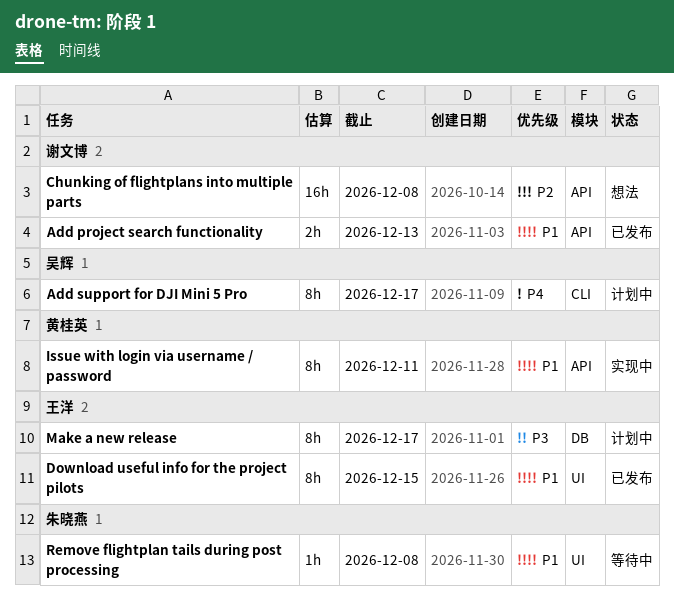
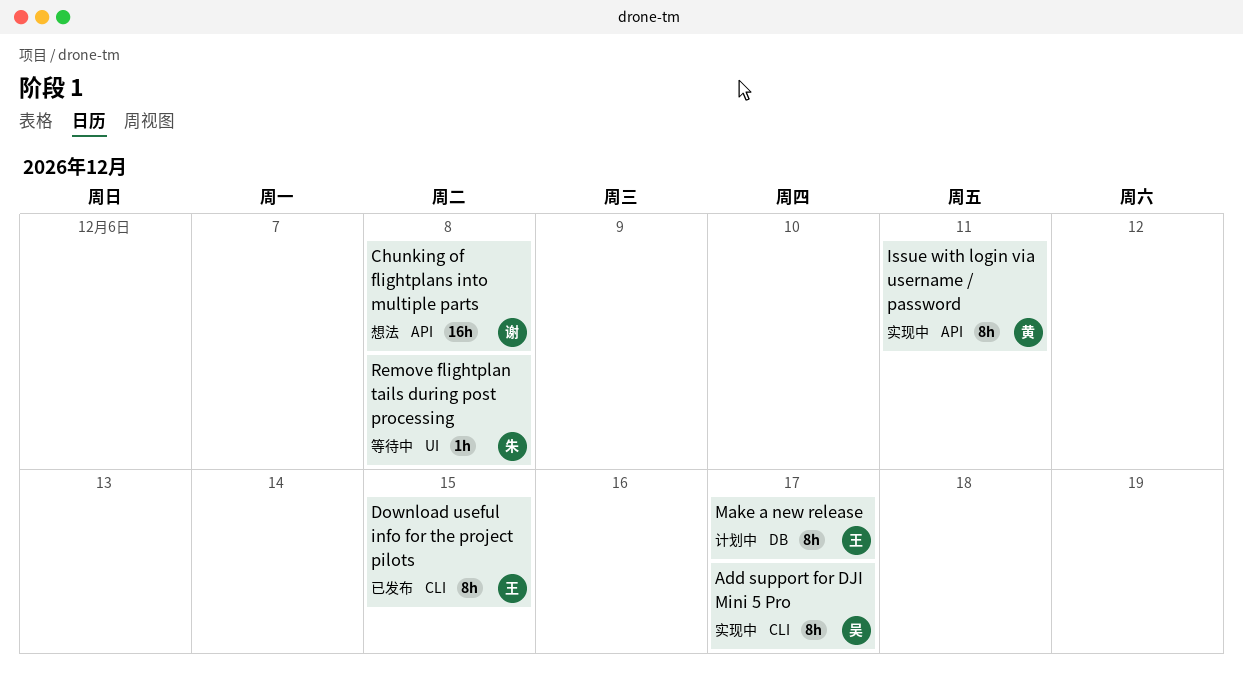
Add project search functionality: present -> none
Add support for DJI Mini 5 Pro, status: 计划中 -> 实现中
Download useful info for the project pilots, label: UI -> CLI

